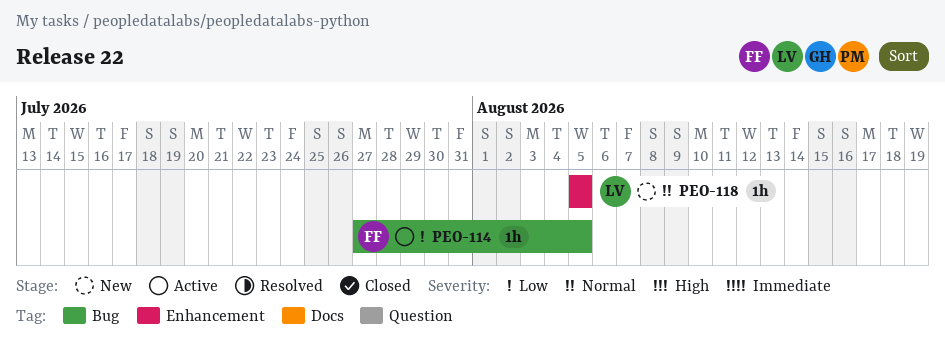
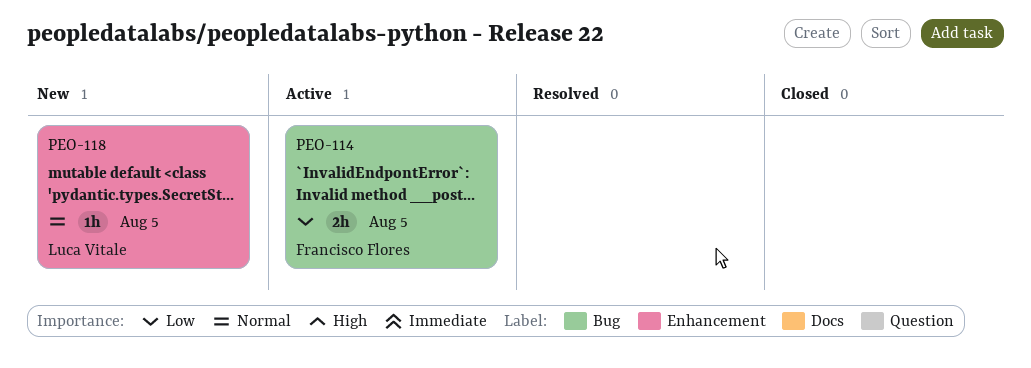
PEO-114, estimate: 1h -> 2h

